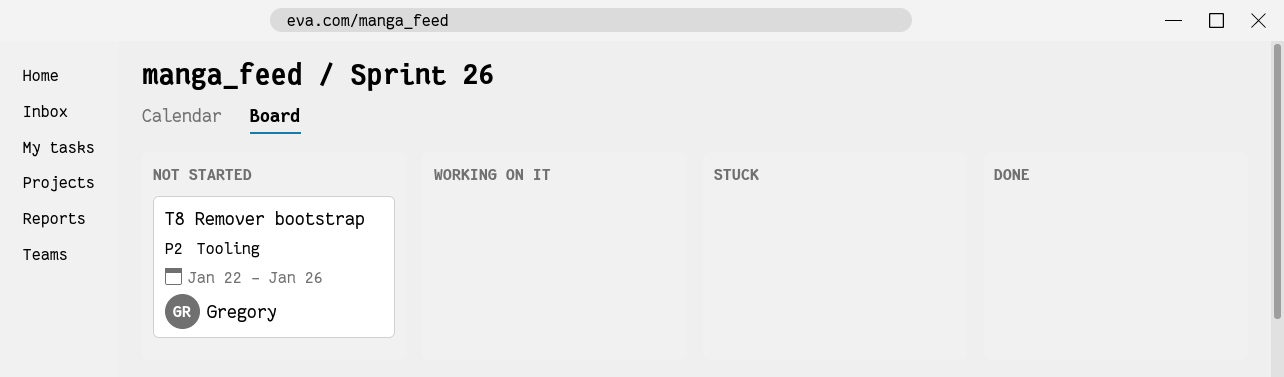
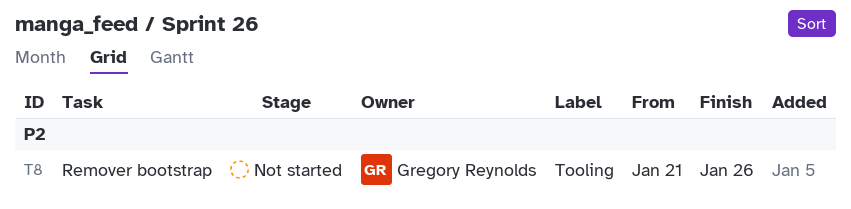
T8, start: Jan 22 -> Jan 21

